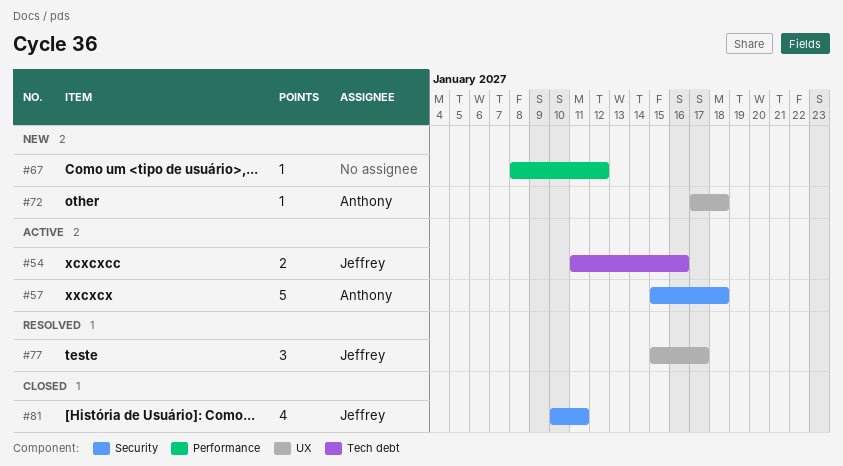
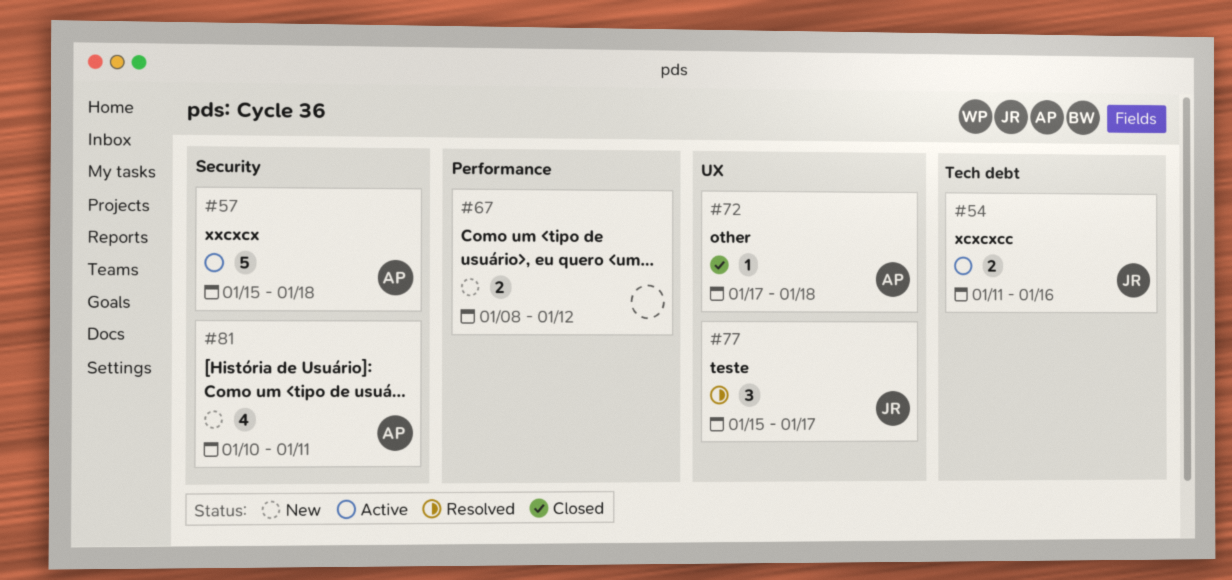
#67, estimate: 1 -> 2
#72, status: New -> Closed
#81, status: Closed -> New
#81, owner: Jeffrey -> Anthony

